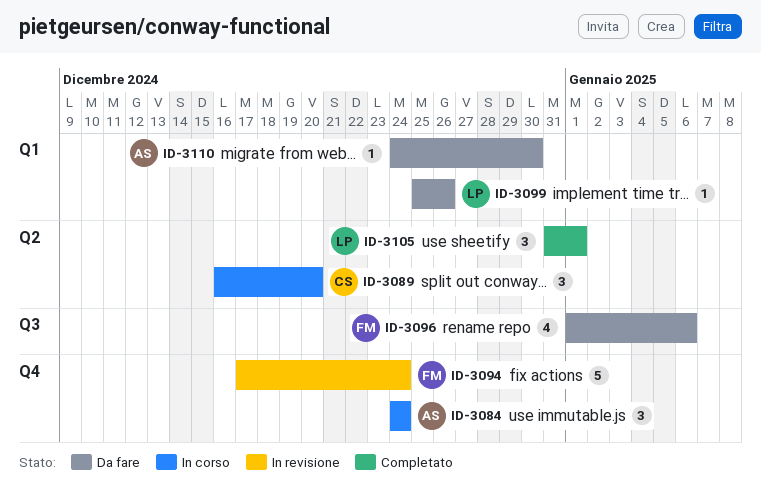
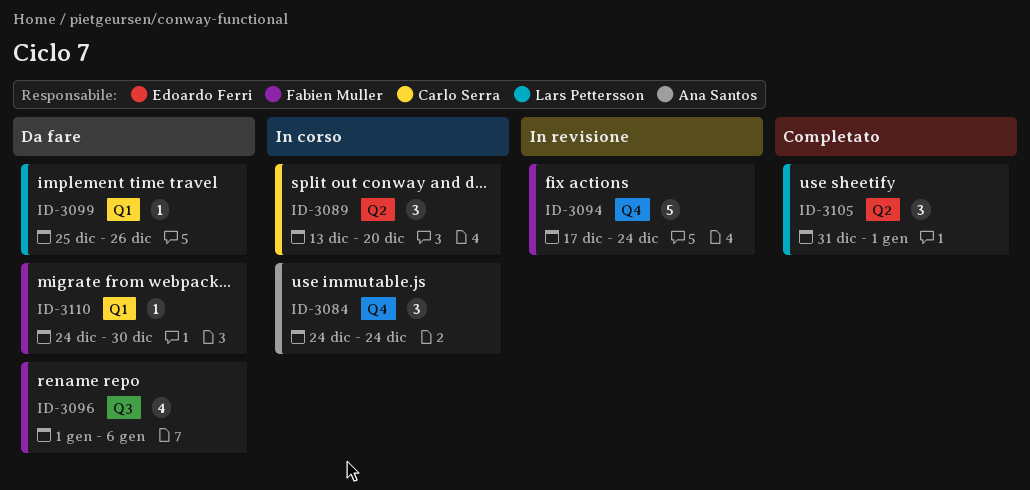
ID-3089, start: Dec 16 -> Dec 13
ID-3110, owner: Ana Santos -> Fabien Muller

